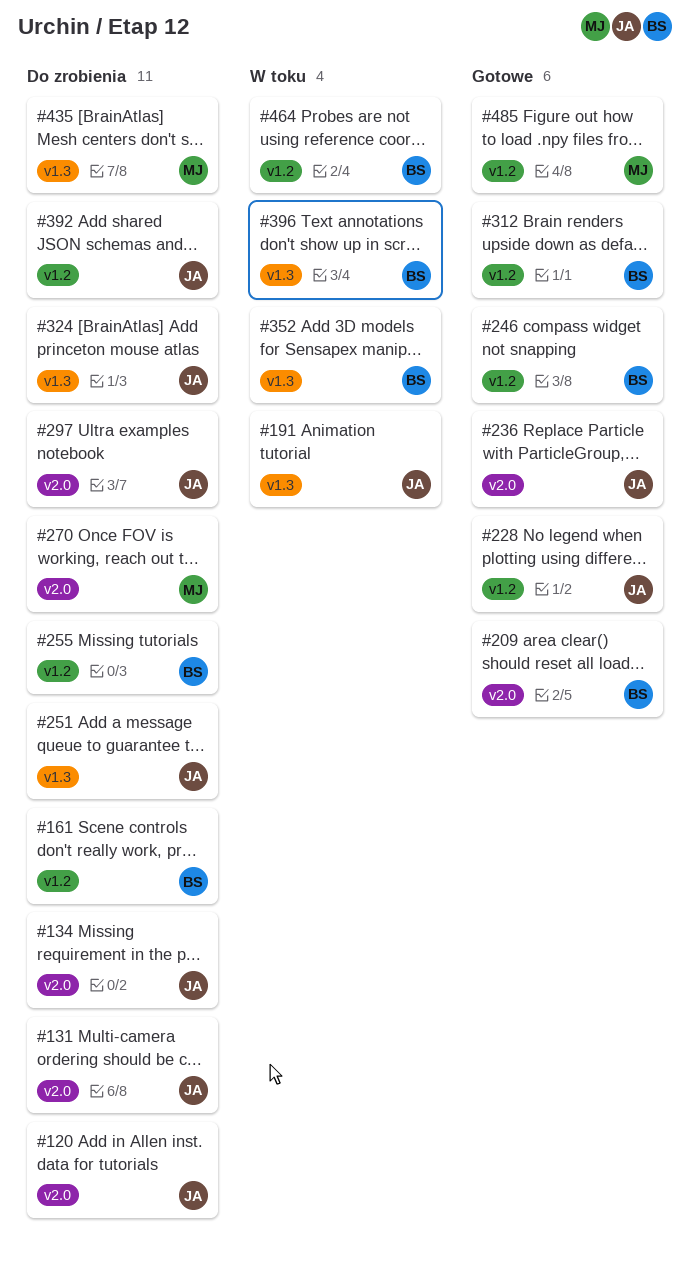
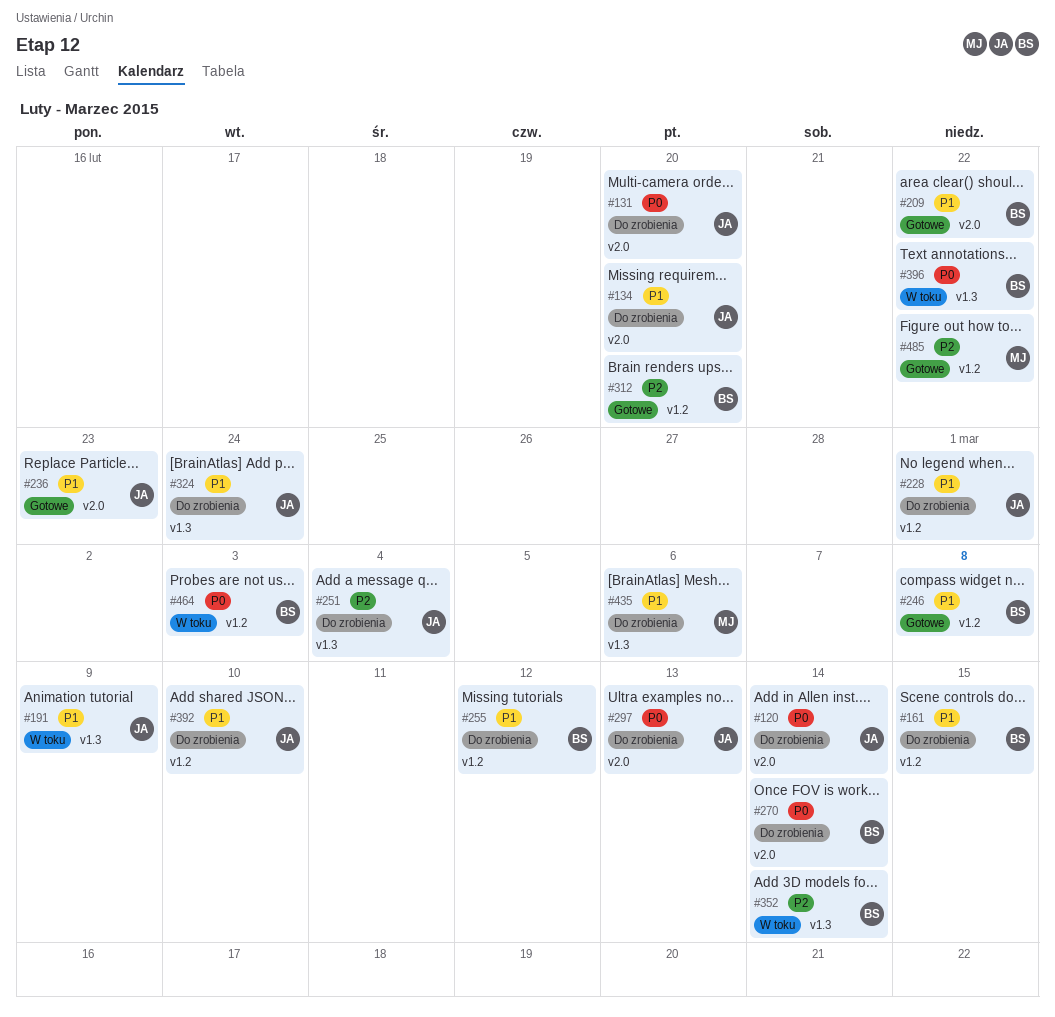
#228, status: Gotowe -> Do zrobienia
#270, owner: MJ -> BS

